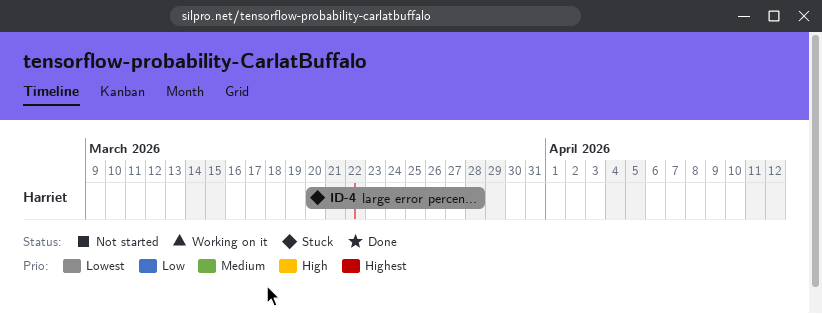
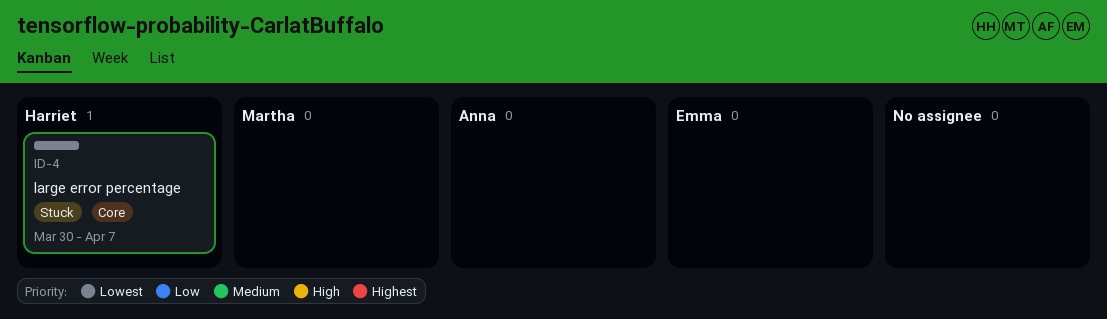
ID-4, start: Mar 20 -> Mar 30
ID-4, due: Mar 28 -> Apr 7

